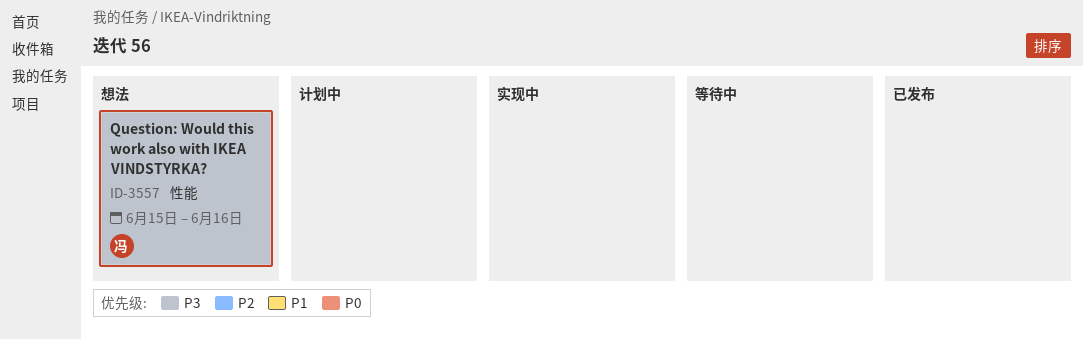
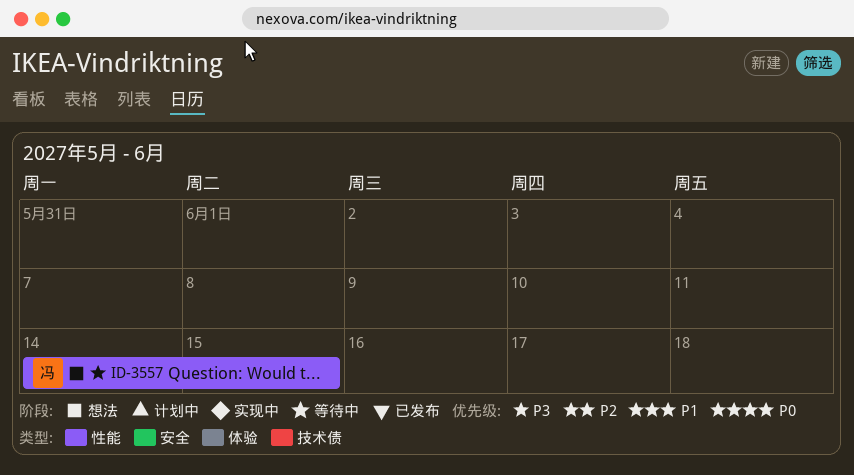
ID-3557, start: Jun 15 -> Jun 14
ID-3557, due: Jun 16 -> Jun 15

